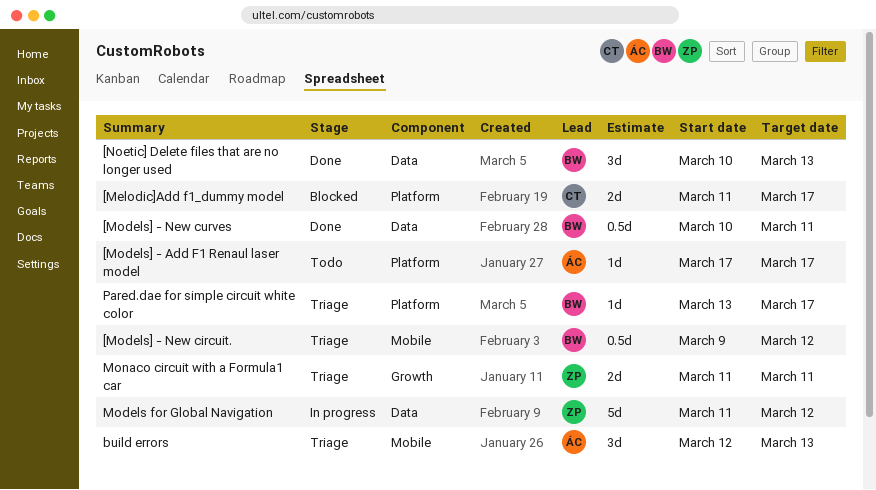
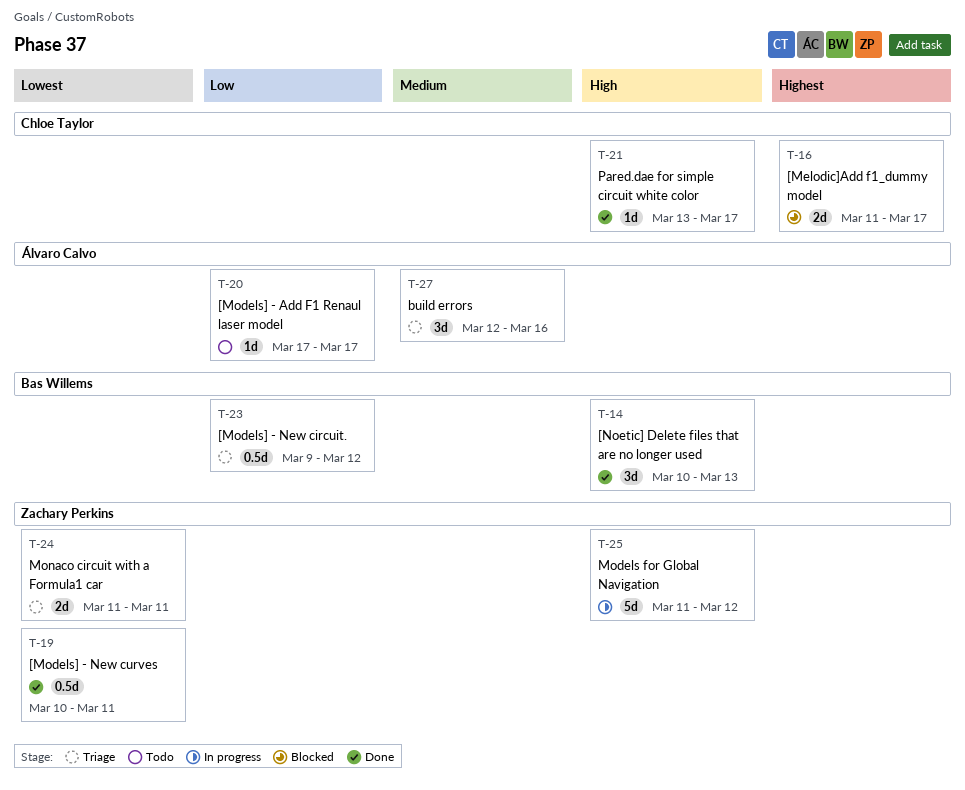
[Models] - New curves, owner: Bas Willems -> Zachary Perkins
build errors, due: Mar 13 -> Mar 16
Pared.dae for simple circuit white color, status: Triage -> Done
Pared.dae for simple circuit white color, owner: Bas Willems -> Chloe Taylor

